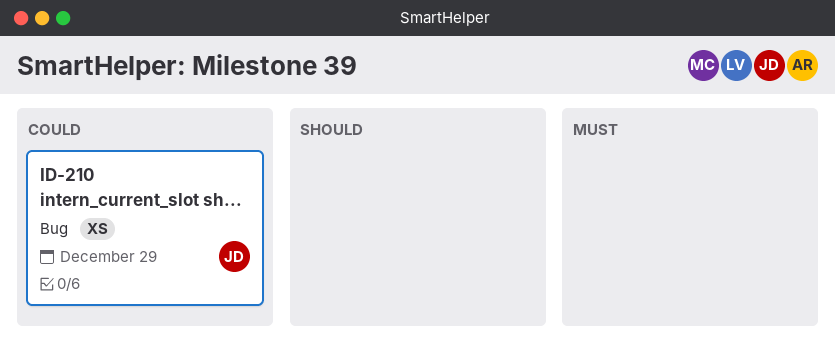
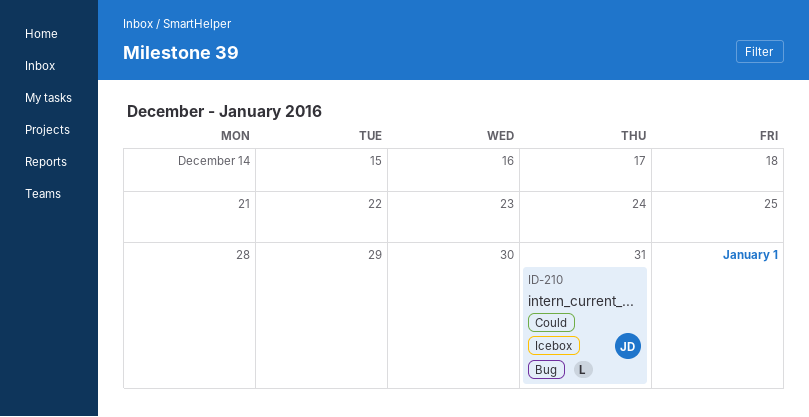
ID-210, estimate: XS -> L
ID-210, due: Dec 29 -> Dec 31

